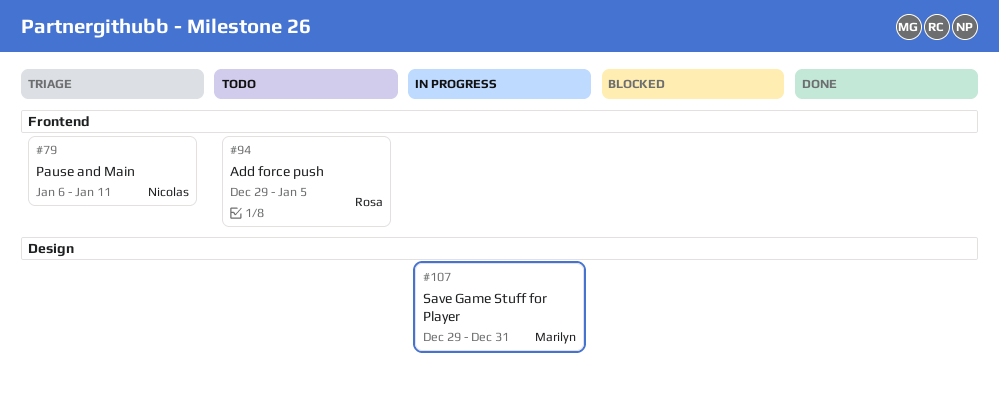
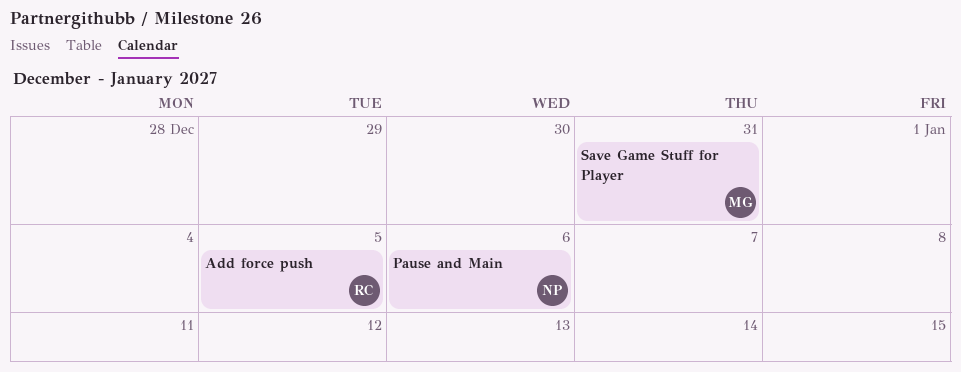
Pause and Main, due: Jan 11 -> Jan 6

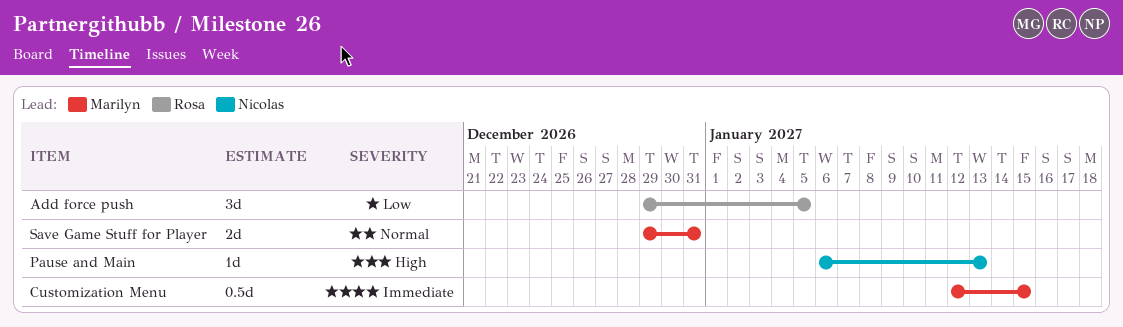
Customization Menu: none -> present
Pause and Main, due: Jan 6 -> Jan 13

